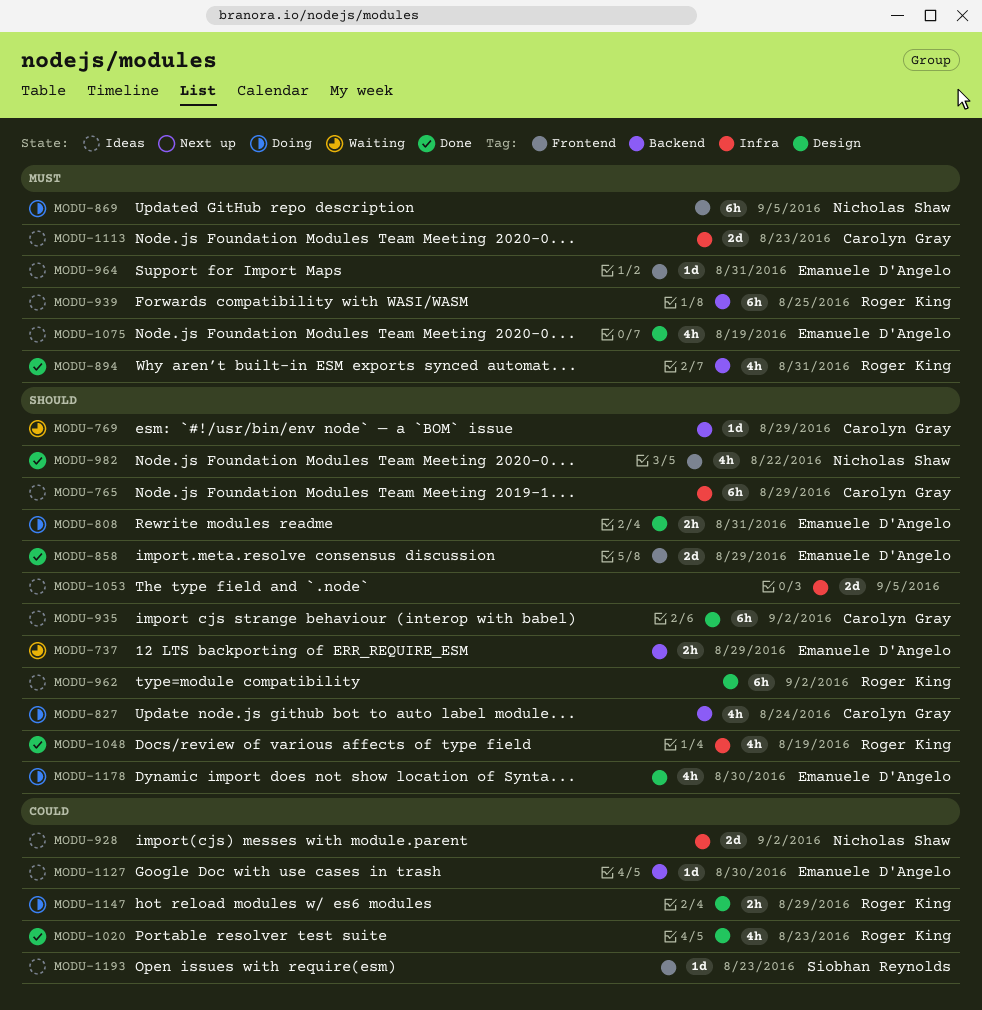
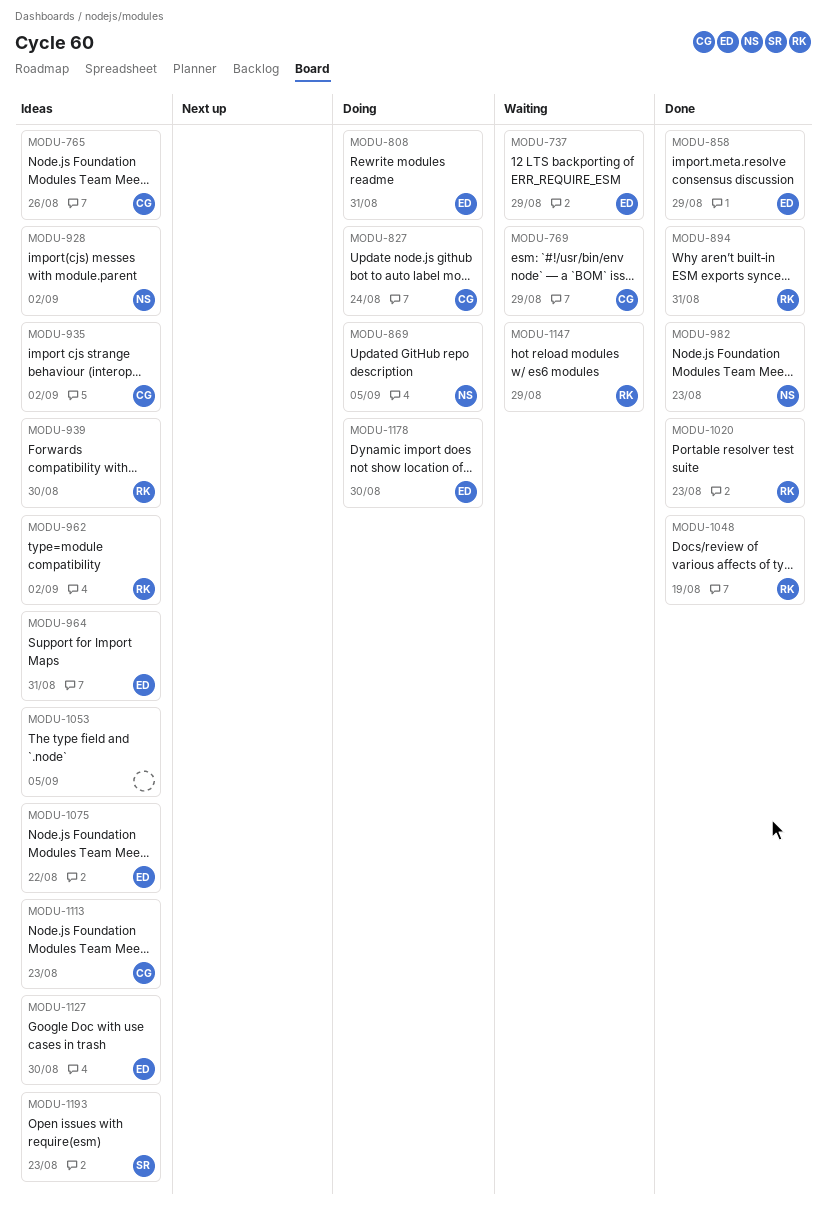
MODU-765, due: Aug 29 -> Aug 26
MODU-939, due: Aug 25 -> Aug 30
MODU-982, due: Aug 22 -> Aug 23
MODU-1075, due: Aug 19 -> Aug 22
MODU-1147, status: Doing -> Waiting

